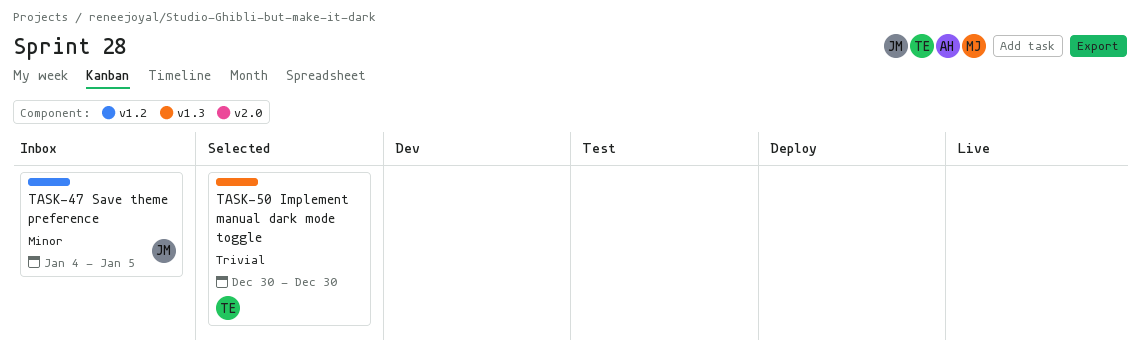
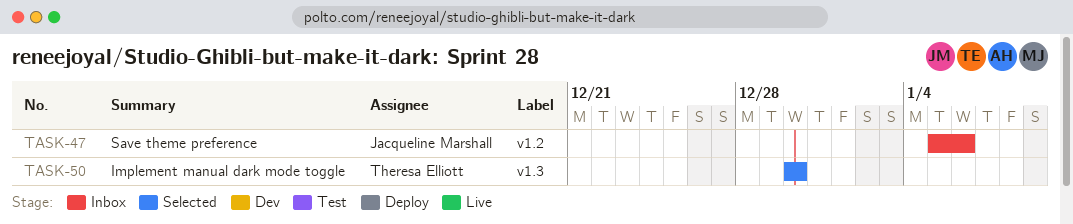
TASK-47, start: Jan 4 -> Jan 5
TASK-47, due: Jan 5 -> Jan 6

